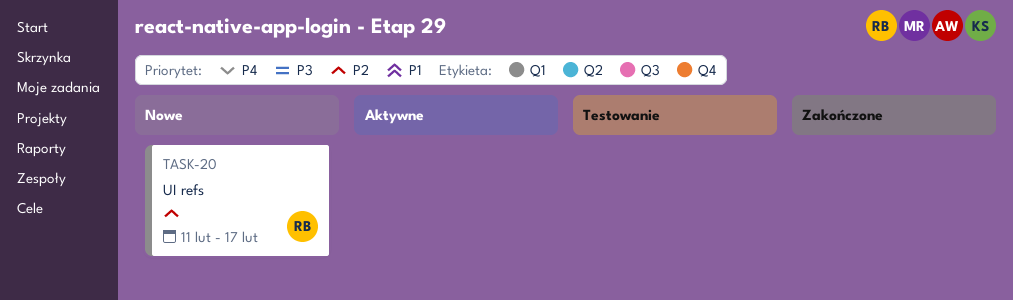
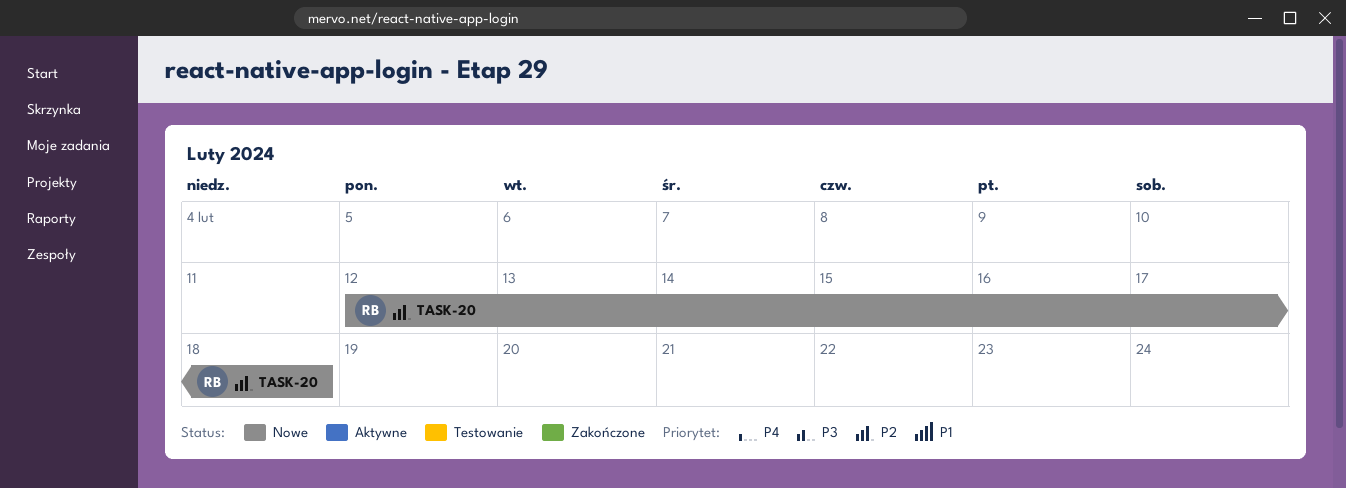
TASK-20, start: Feb 11 -> Feb 12
TASK-20, due: Feb 17 -> Feb 18

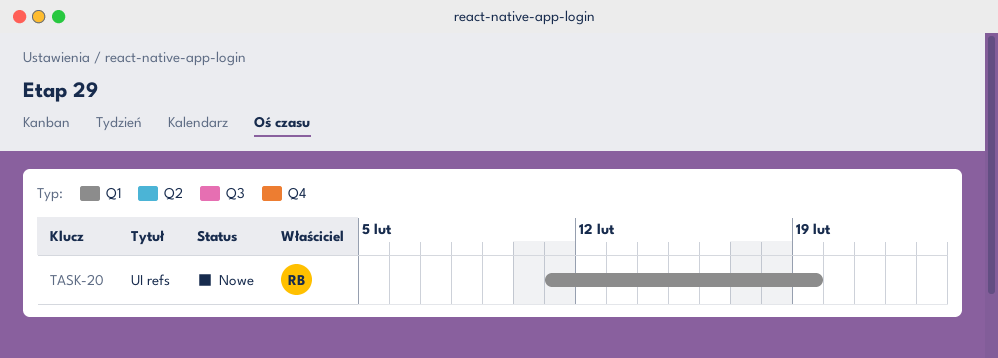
TASK-20, start: Feb 12 -> Feb 11
TASK-20, due: Feb 18 -> Feb 19

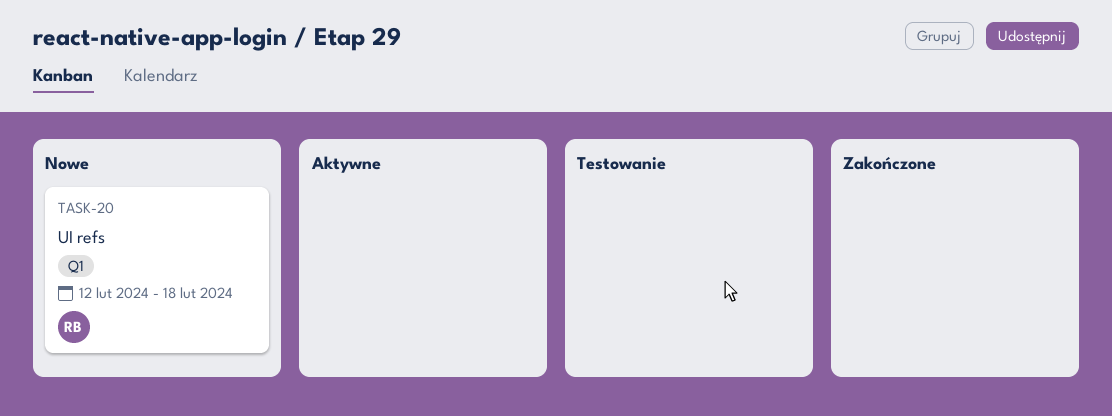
TASK-20, start: Feb 11 -> Feb 12
TASK-20, due: Feb 19 -> Feb 18

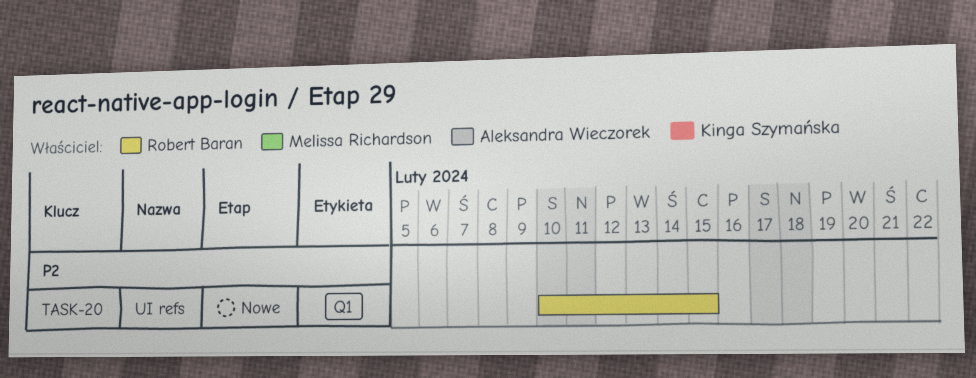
TASK-20, start: Feb 12 -> Feb 10
TASK-20, due: Feb 18 -> Feb 15

